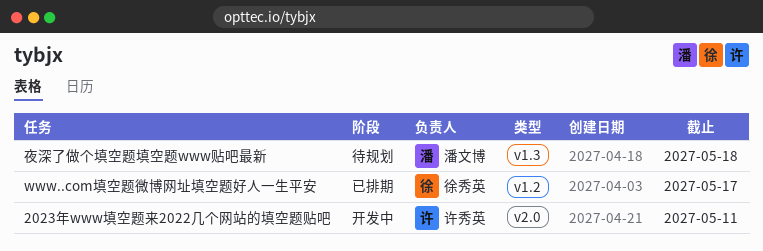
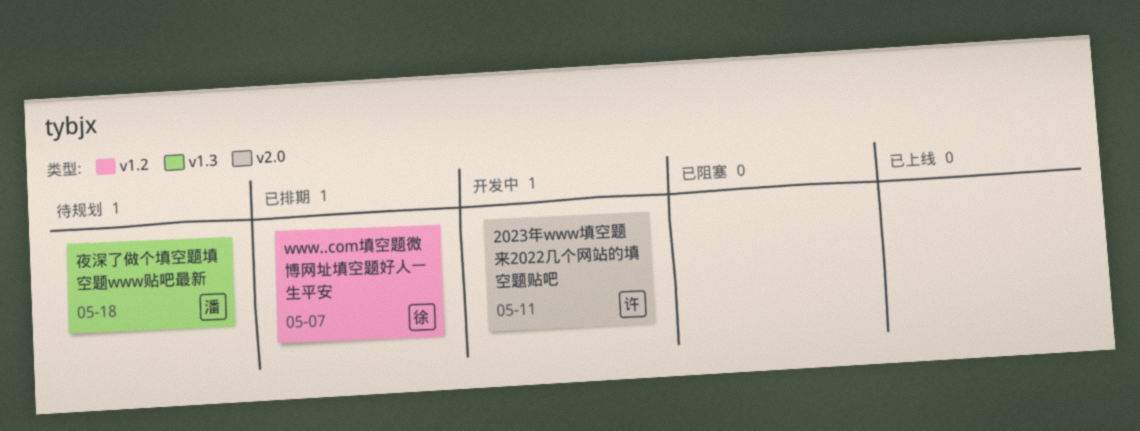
www..com填空题微博网址填空题好人一生平安, due: May 17 -> May 7

